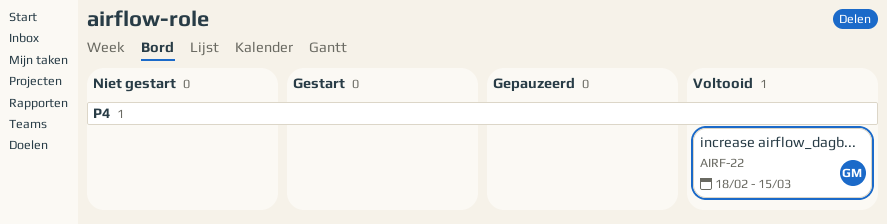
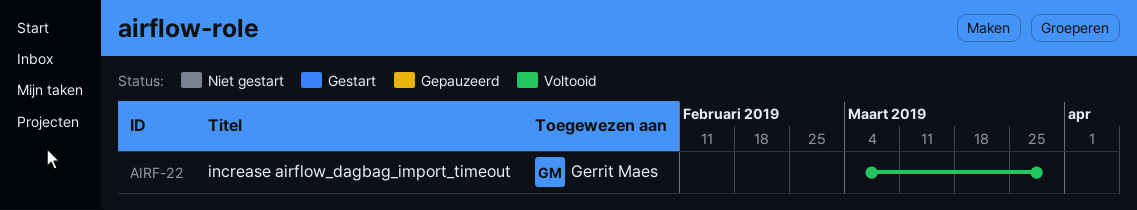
AIRF-22, start: Feb 18 -> Mar 4
AIRF-22, due: Mar 15 -> Mar 29

